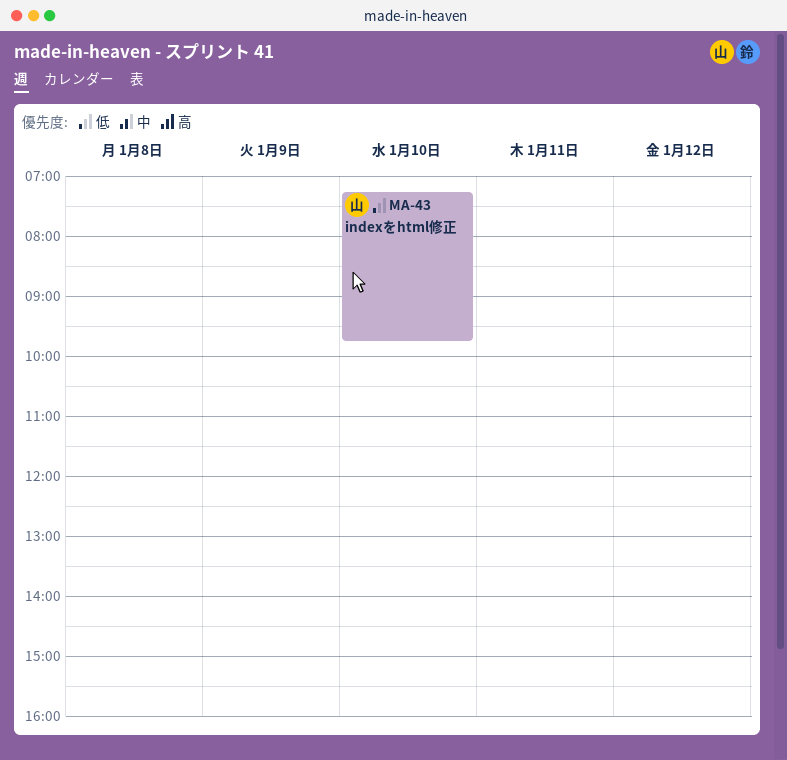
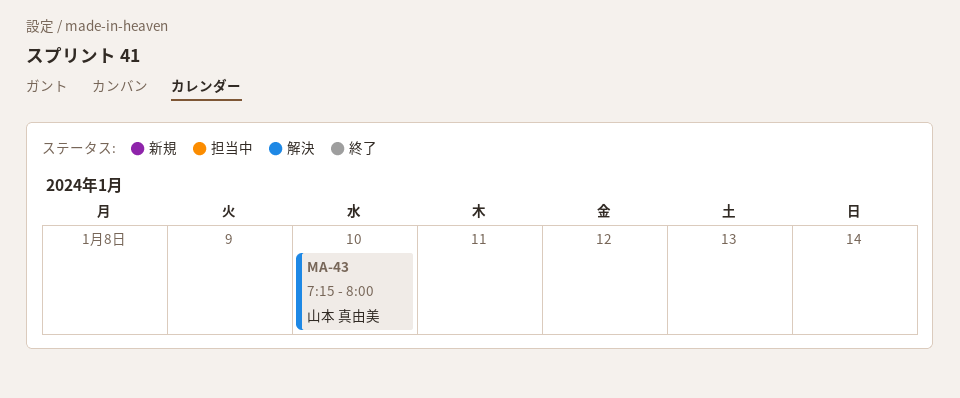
MA-43, ends: 09:45 -> 08:00

